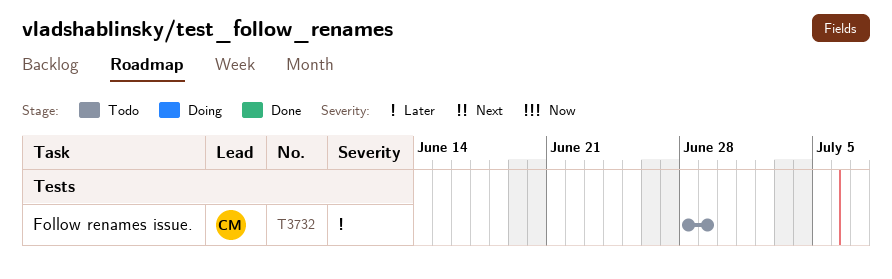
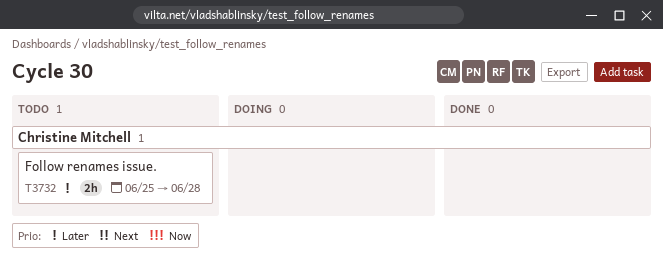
T3732, start: Jun 28 -> Jun 25
T3732, due: Jun 29 -> Jun 28

